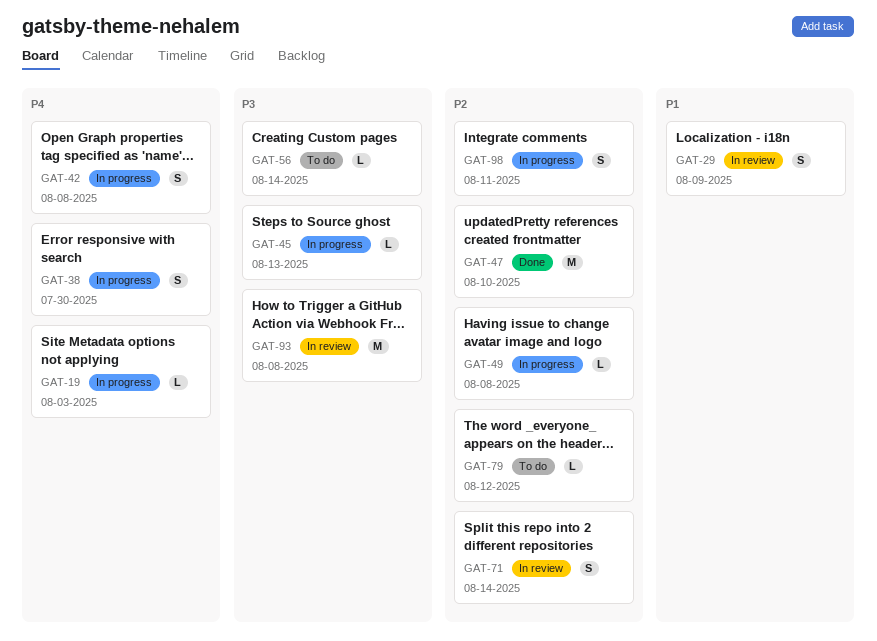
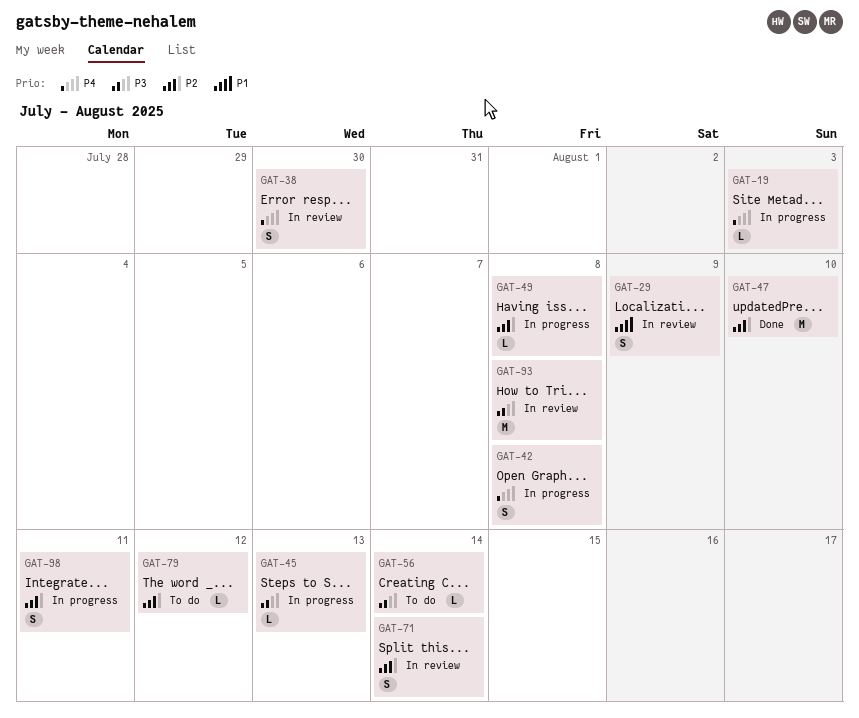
GAT-38, status: In progress -> In review

